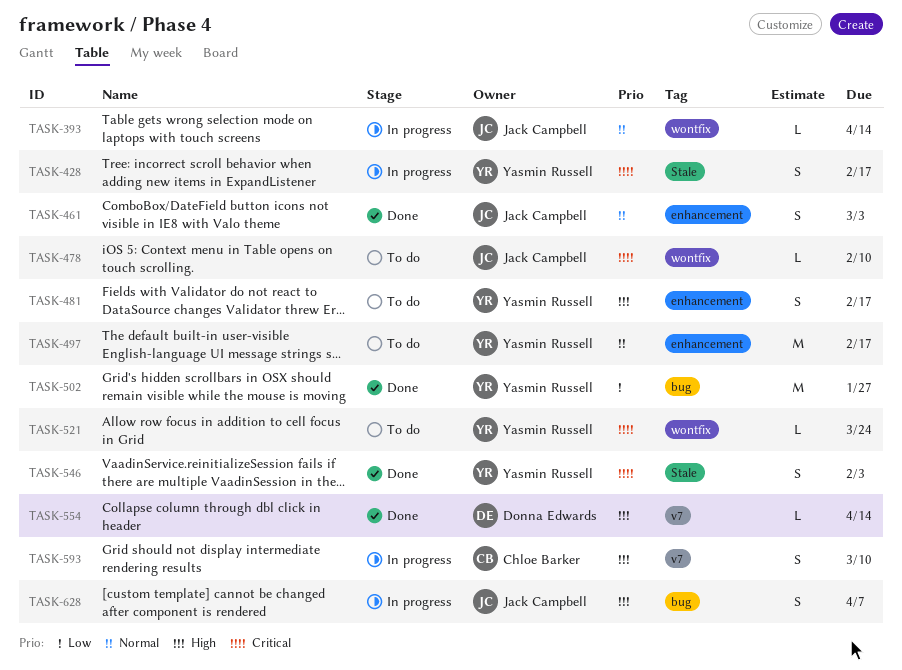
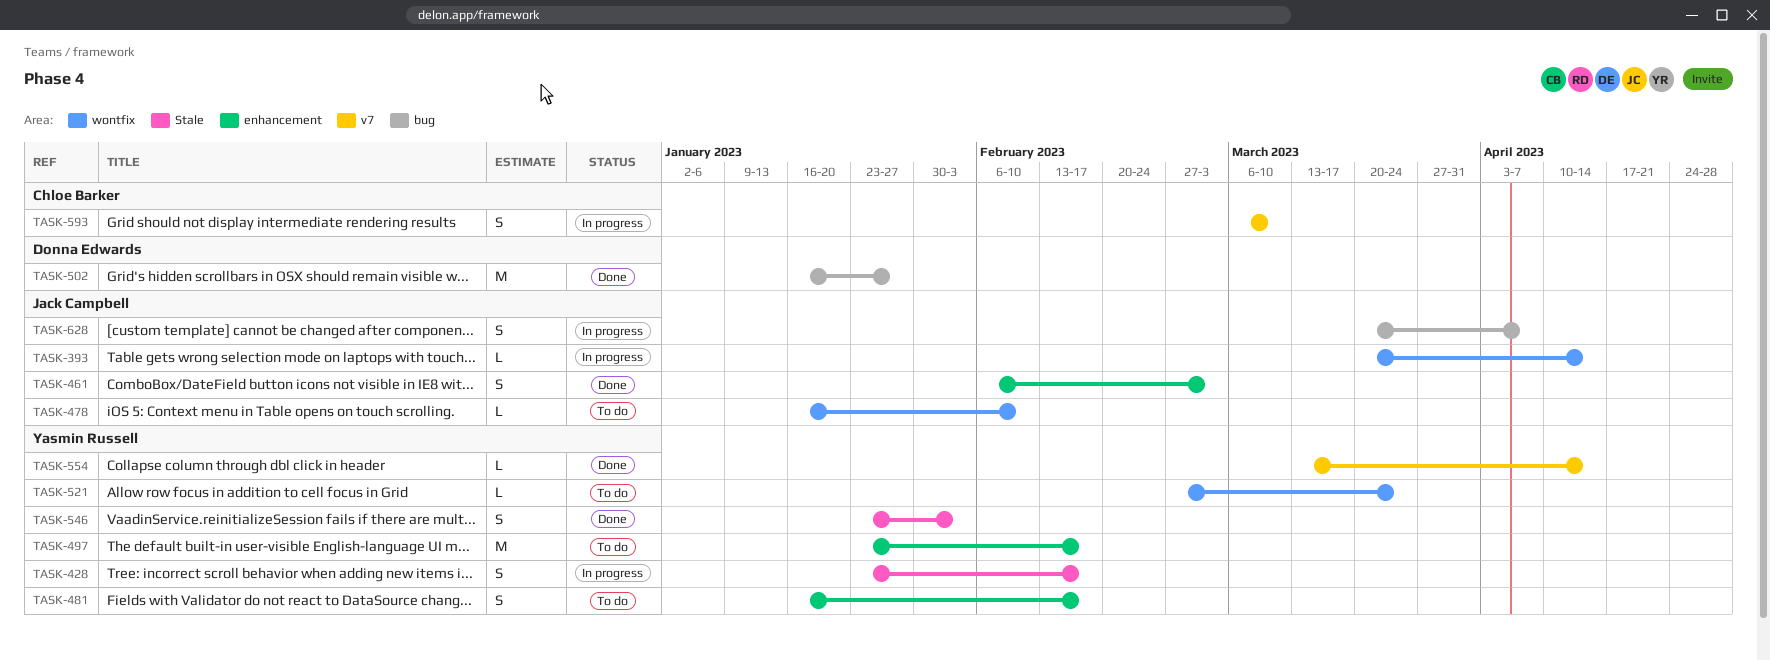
TASK-502, owner: Yasmin Russell -> Donna Edwards
TASK-554, owner: Donna Edwards -> Yasmin Russell

